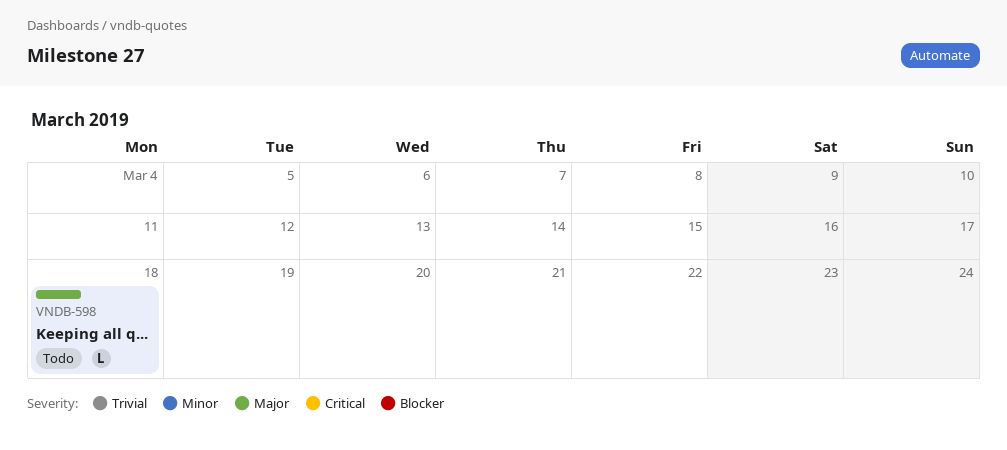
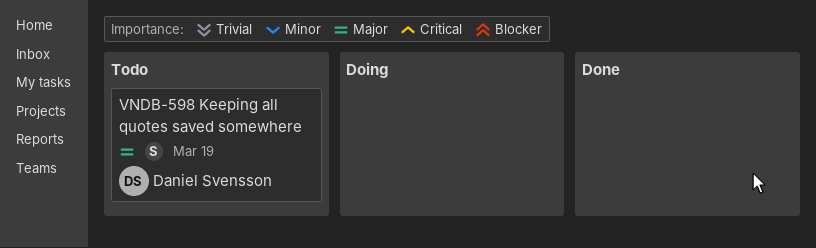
VNDB-598, estimate: L -> S
VNDB-598, due: Mar 18 -> Mar 19

